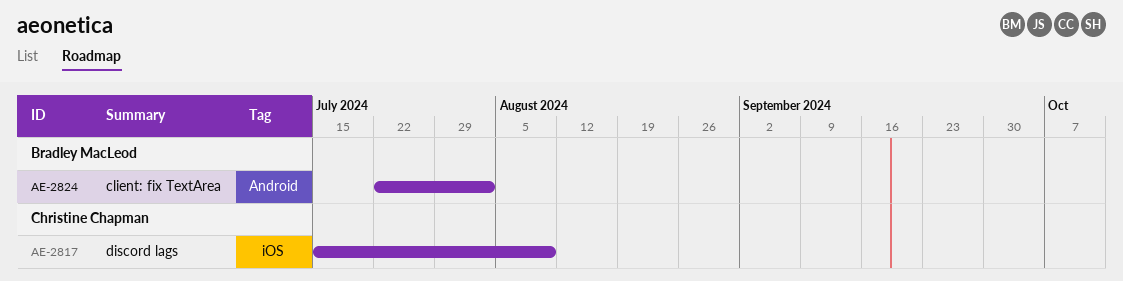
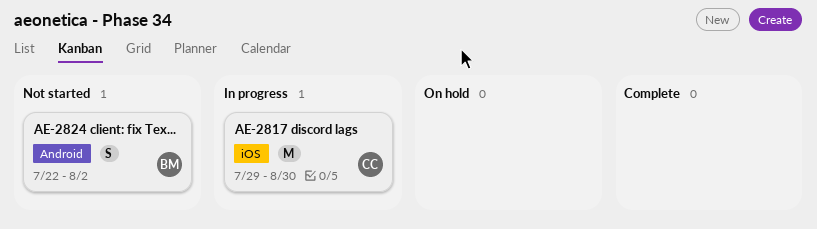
AE-2817, start: Jul 15 -> Jul 29
AE-2817, due: Aug 9 -> Aug 30

